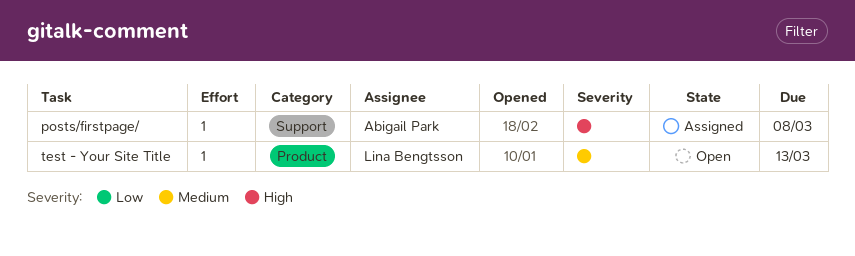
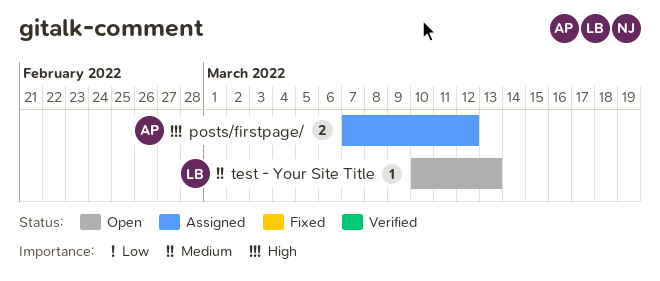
posts/firstpage/, estimate: 1 -> 2
posts/firstpage/, due: Mar 8 -> Mar 12

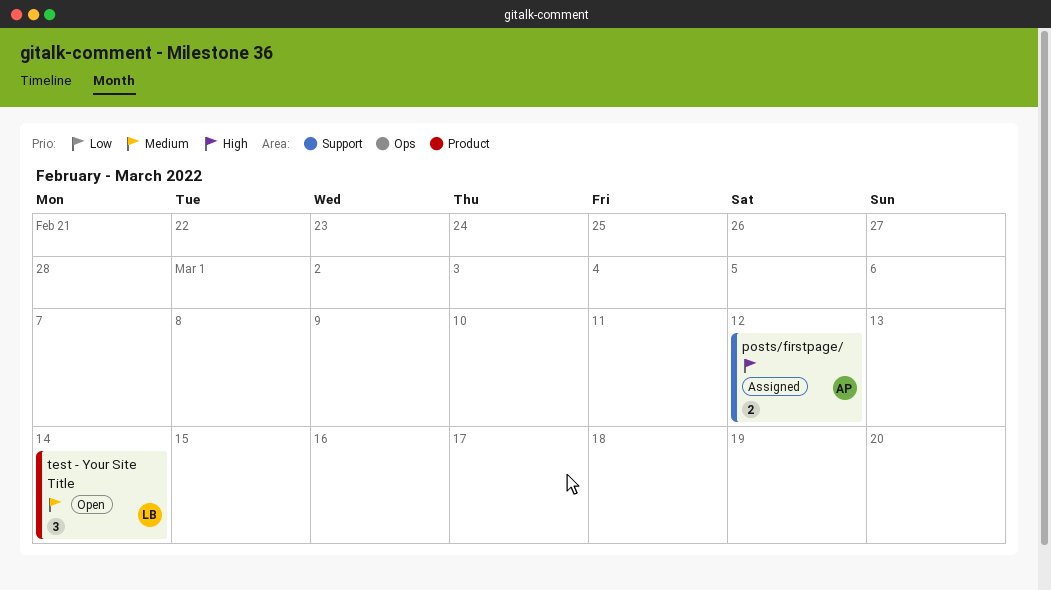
test - Your Site Title, estimate: 1 -> 3
test - Your Site Title, due: Mar 13 -> Mar 14

